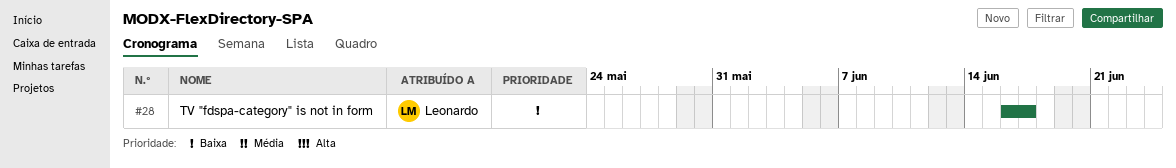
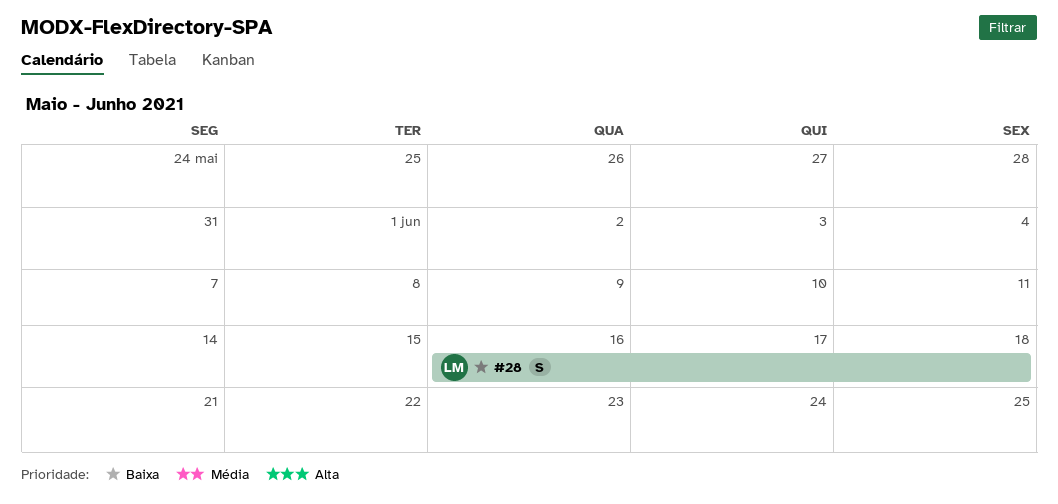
#28, due: Jun 17 -> Jun 18

